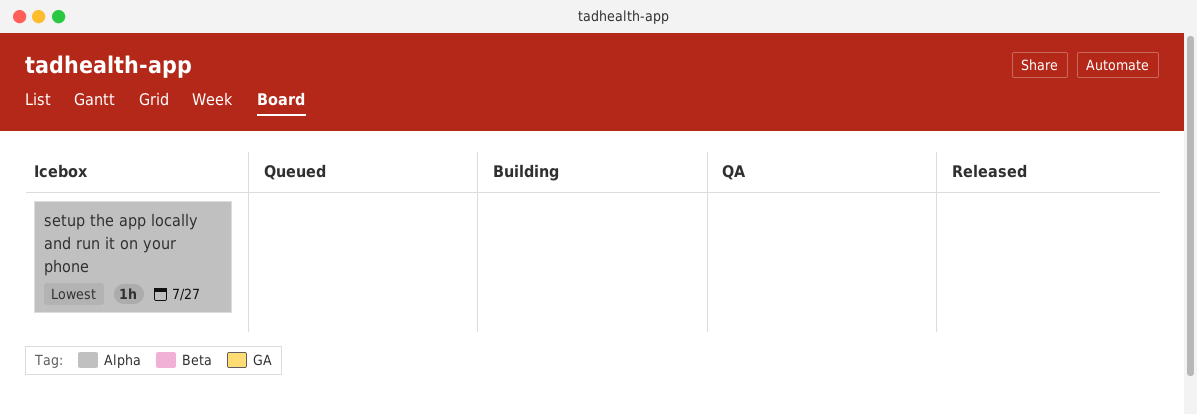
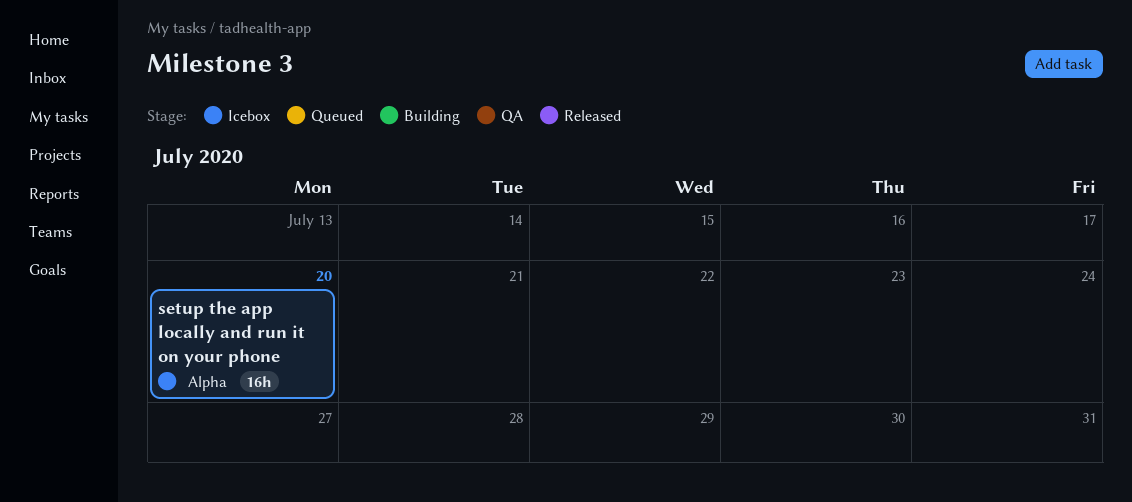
setup the app locally and run it on your phone, estimate: 1h -> 16h
setup the app locally and run it on your phone, due: Jul 27 -> Jul 20

